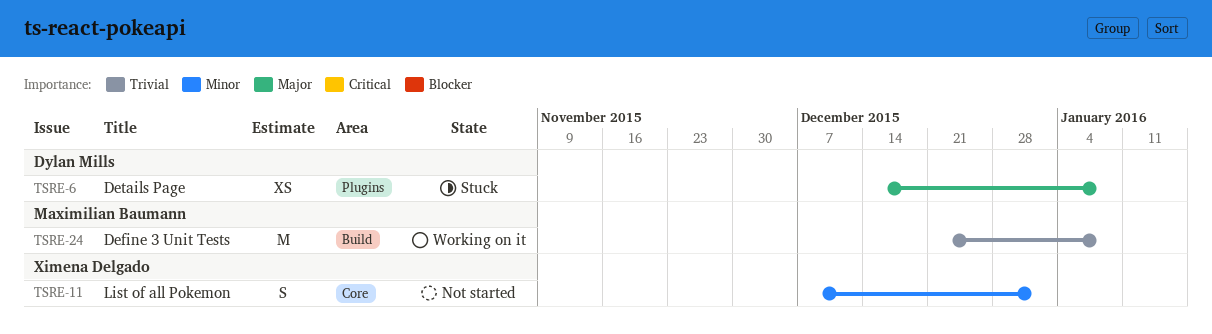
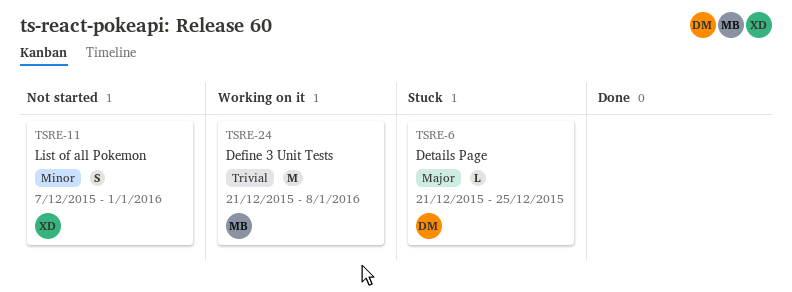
TSRE-6, estimate: XS -> L
TSRE-6, start: Dec 14 -> Dec 21
TSRE-6, due: Jan 8 -> Dec 25

